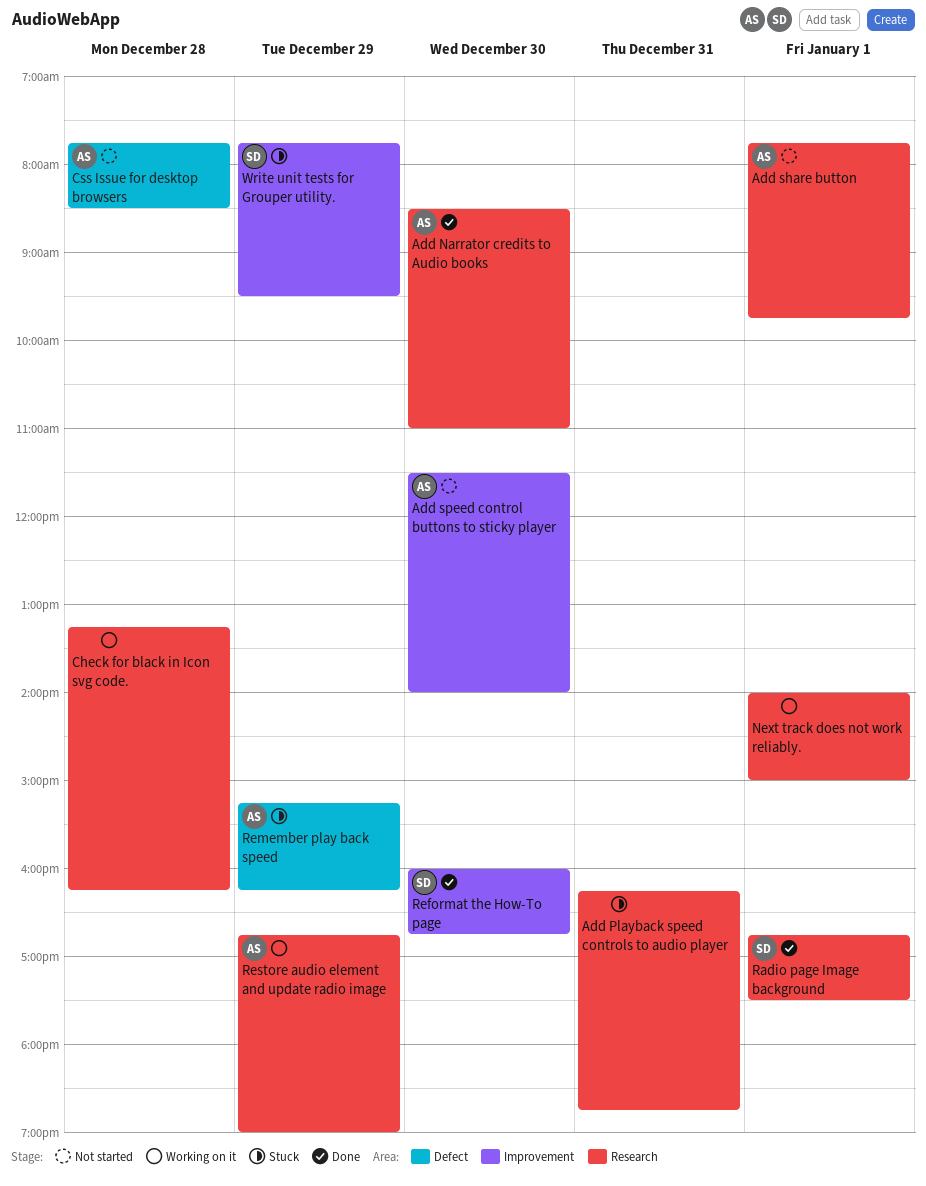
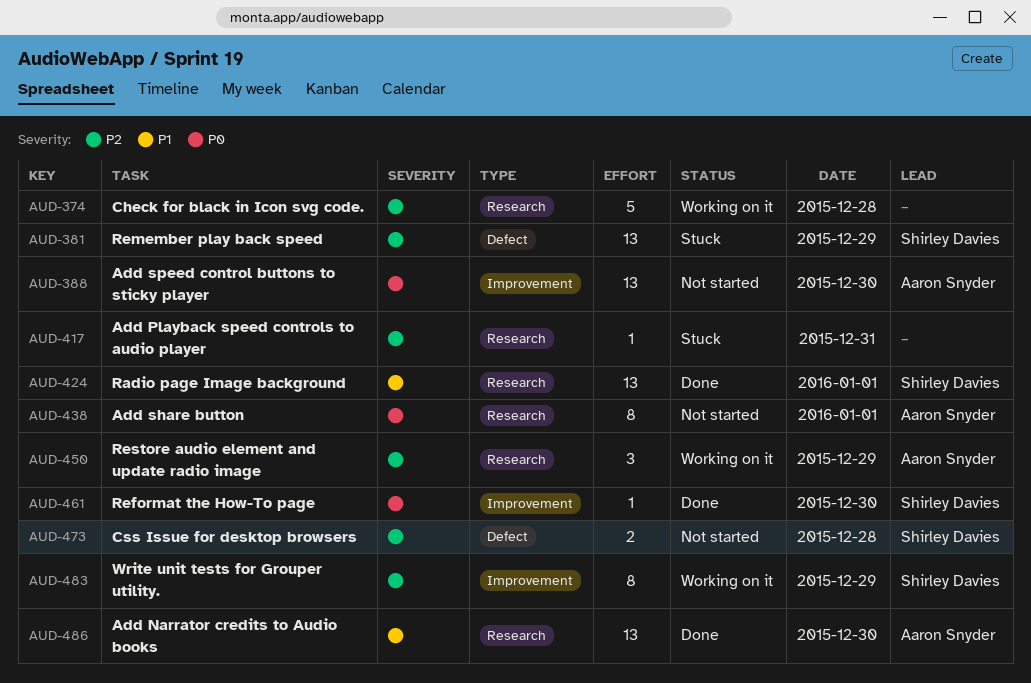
Css Issue for desktop browsers, owner: Aaron Snyder -> Shirley Davies
Next track does not work reliably.: present -> none
Remember play back speed, owner: Aaron Snyder -> Shirley Davies
Write unit tests for Grouper utility., status: Stuck -> Working on it

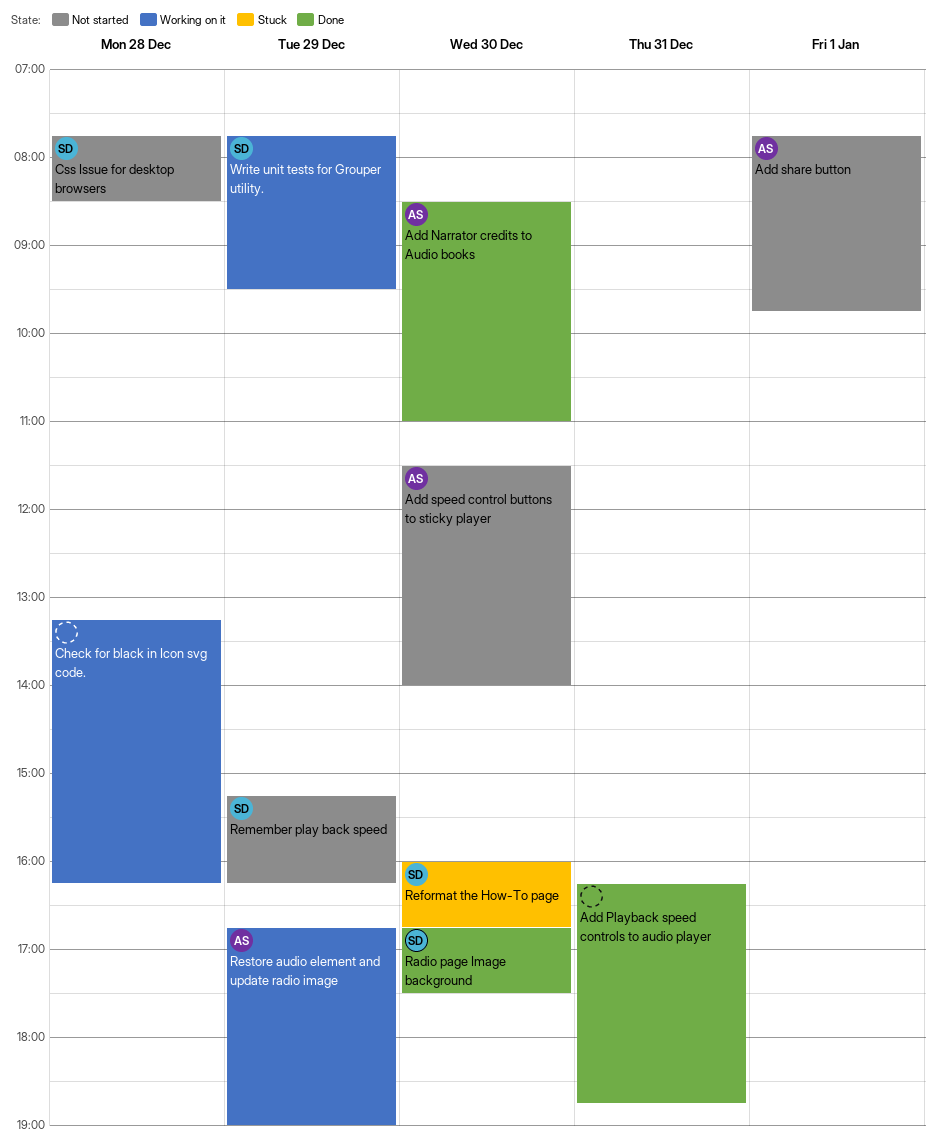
Add Playback speed controls to audio player, status: Stuck -> Done
Radio page Image background, day: Jan 1 -> Dec 30
Reformat the How-To page, status: Done -> Stuck
Remember play back speed, status: Stuck -> Not started

